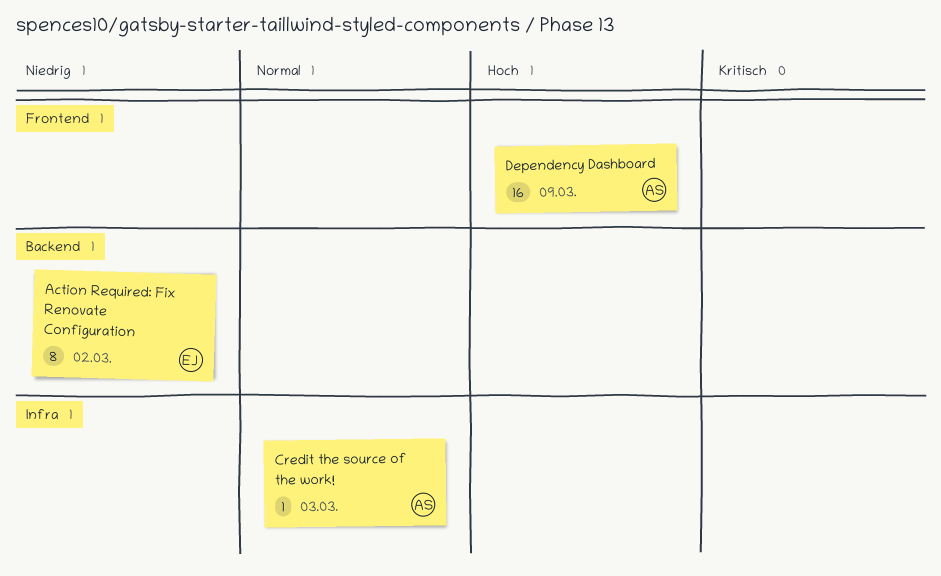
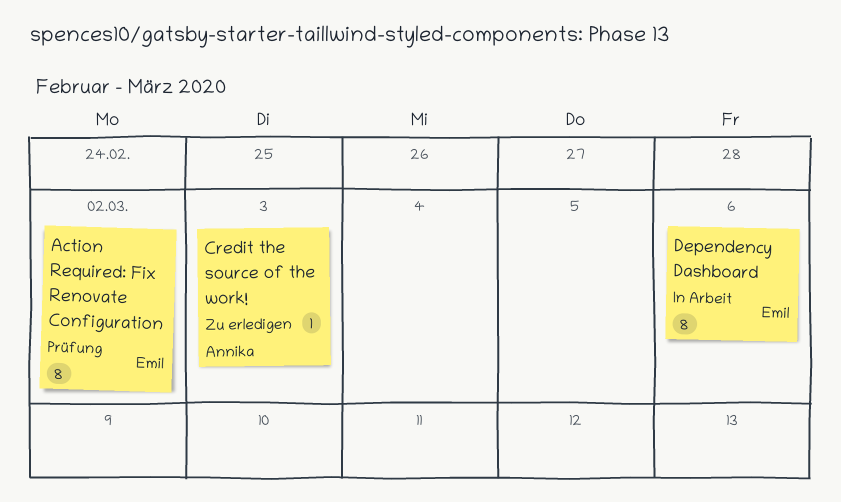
Dependency Dashboard, owner: Annika -> Emil
Dependency Dashboard, estimate: 16 -> 8
Dependency Dashboard, due: Mar 9 -> Mar 6

